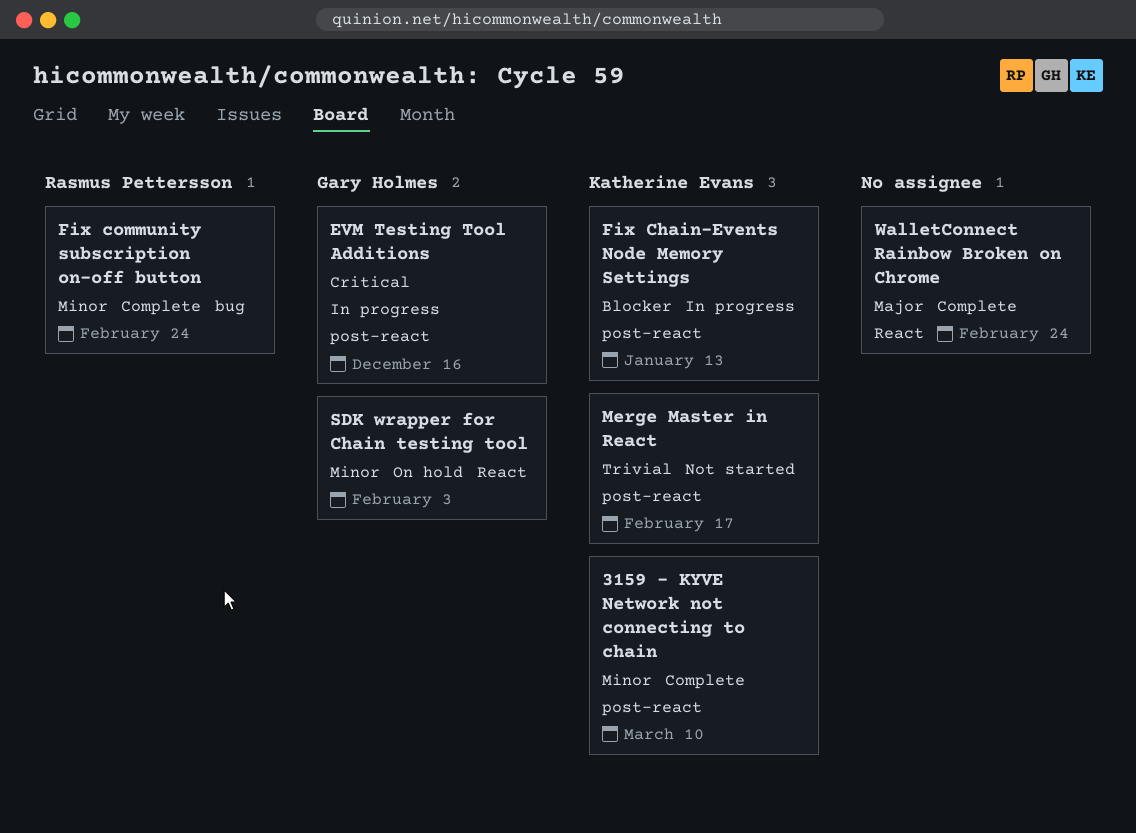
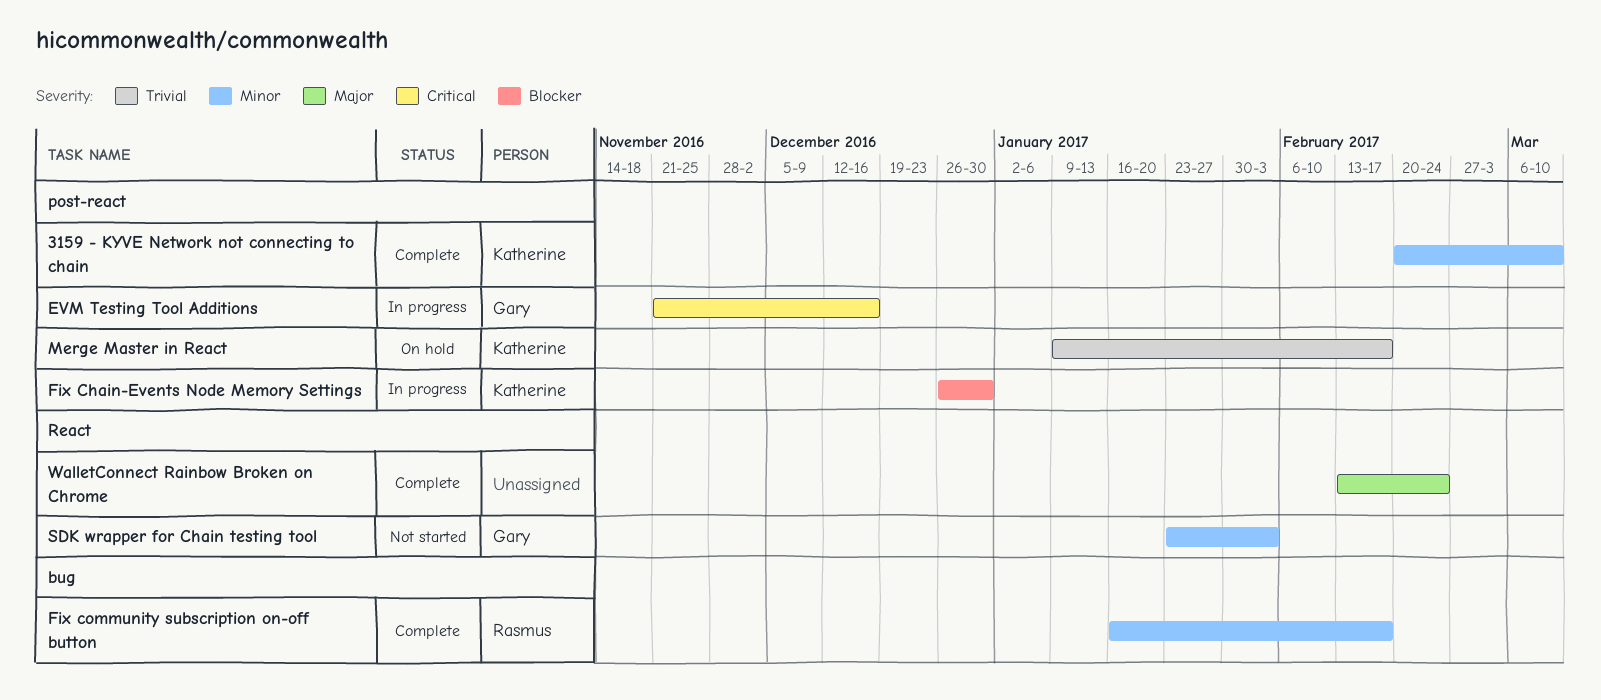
Fix Chain-Events Node Memory Settings, due: Jan 13 -> Dec 30
Fix community subscription on-off button, due: Feb 24 -> Feb 17
Merge Master in React, status: Not started -> On hold
SDK wrapper for Chain testing tool, status: On hold -> Not started

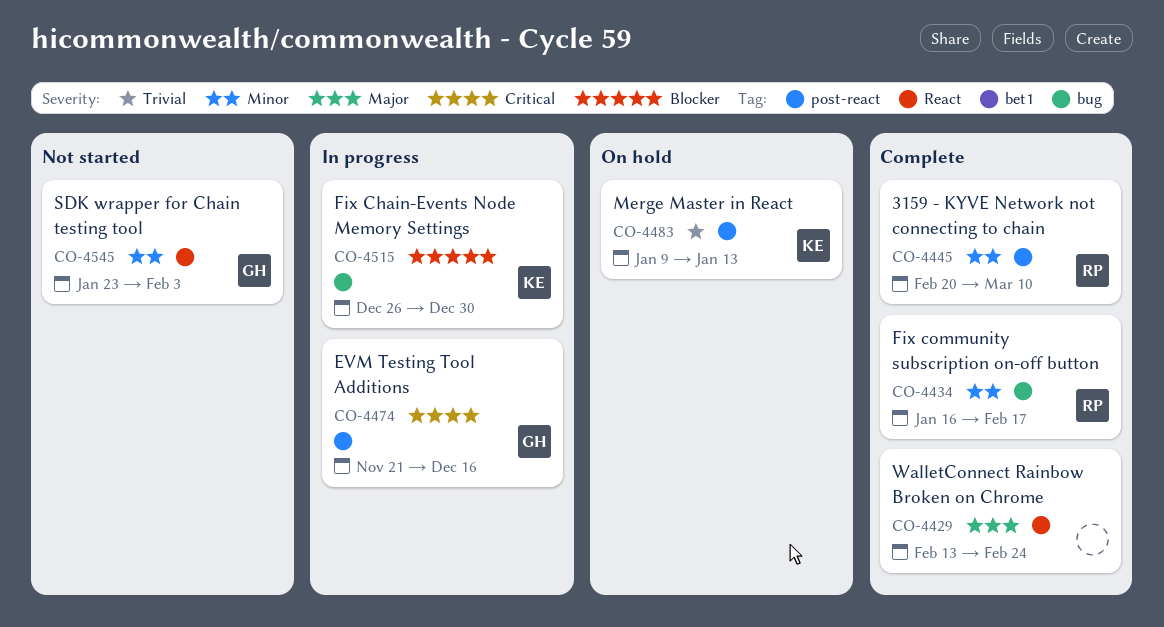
3159 - KYVE Network not connecting to chain, owner: Katherine -> Rasmus
Fix Chain-Events Node Memory Settings, label: post-react -> bug
Merge Master in React, due: Feb 17 -> Jan 13

